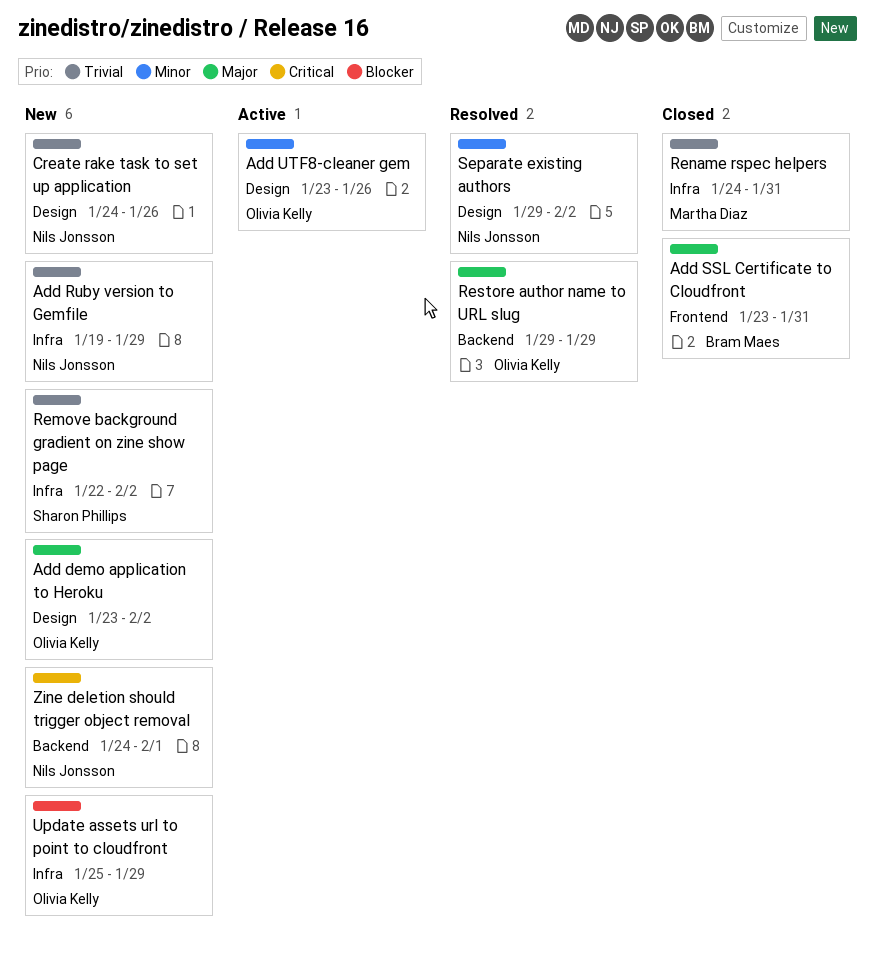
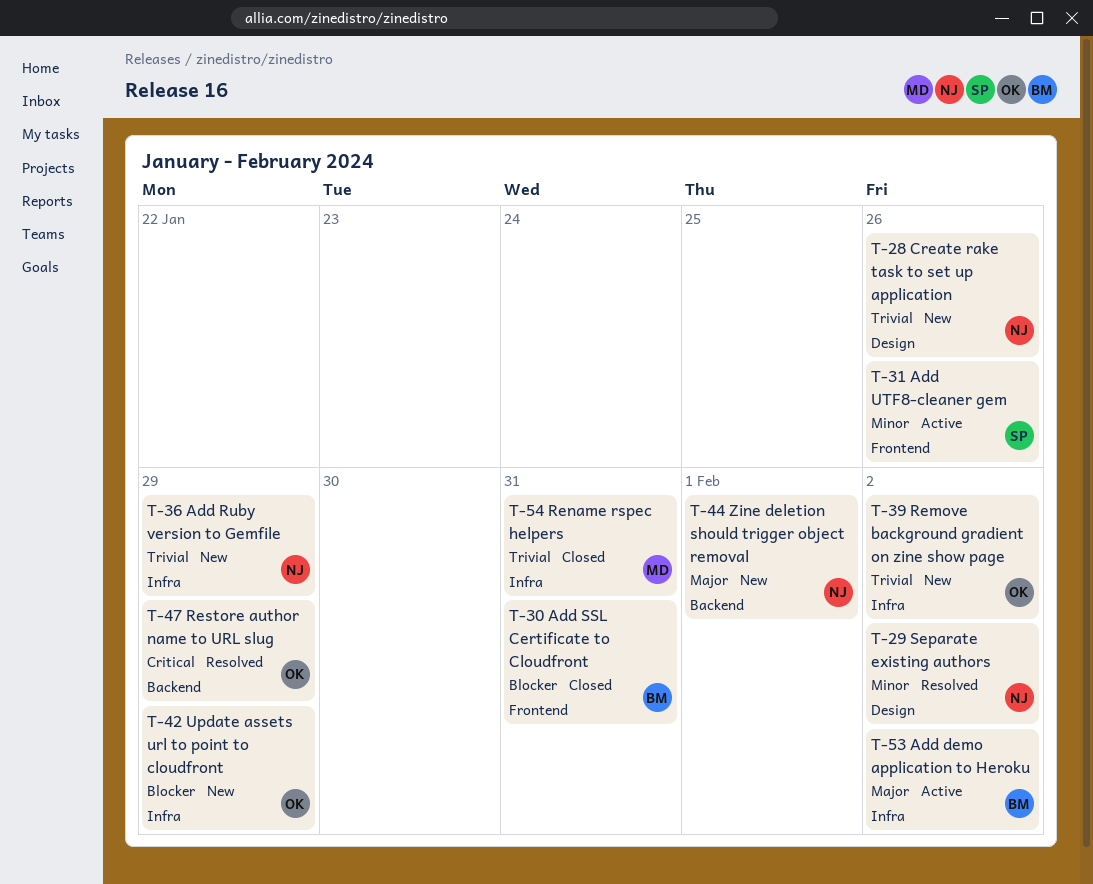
Add demo application to Heroku, status: New -> Active
Add demo application to Heroku, owner: Olivia Kelly -> Bram Maes
Add demo application to Heroku, label: Design -> Infra
Add SSL Certificate to Cloudfront, priority: Major -> Blocker
Add UTF8-cleaner gem, owner: Olivia Kelly -> Sharon Phillips
Add UTF8-cleaner gem, label: Design -> Frontend
Remove background gradient on zine show page, owner: Sharon Phillips -> Olivia Kelly
Restore author name to URL slug, priority: Major -> Critical
Zine deletion should trigger object removal, priority: Critical -> Major

